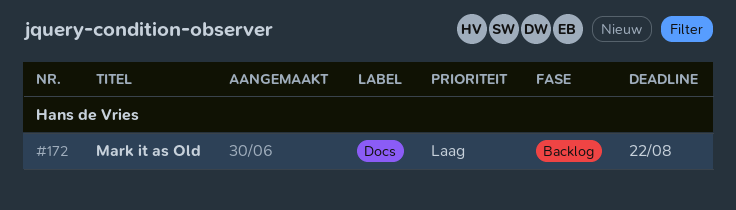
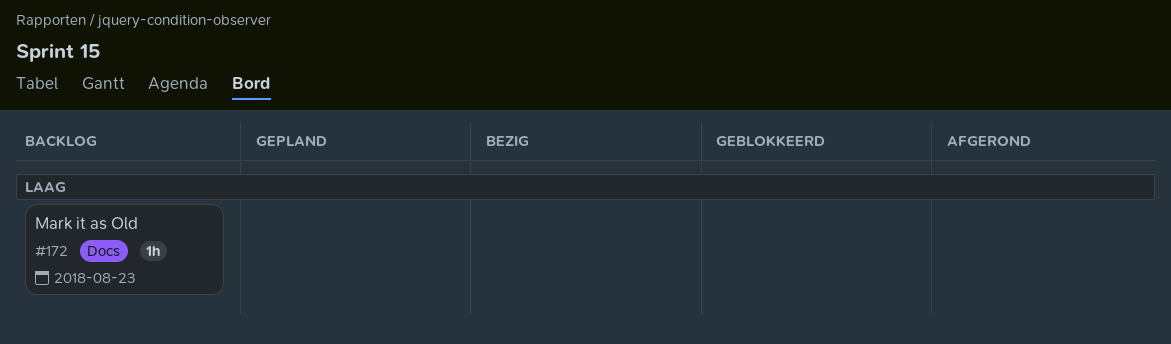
#172, due: Aug 22 -> Aug 23

